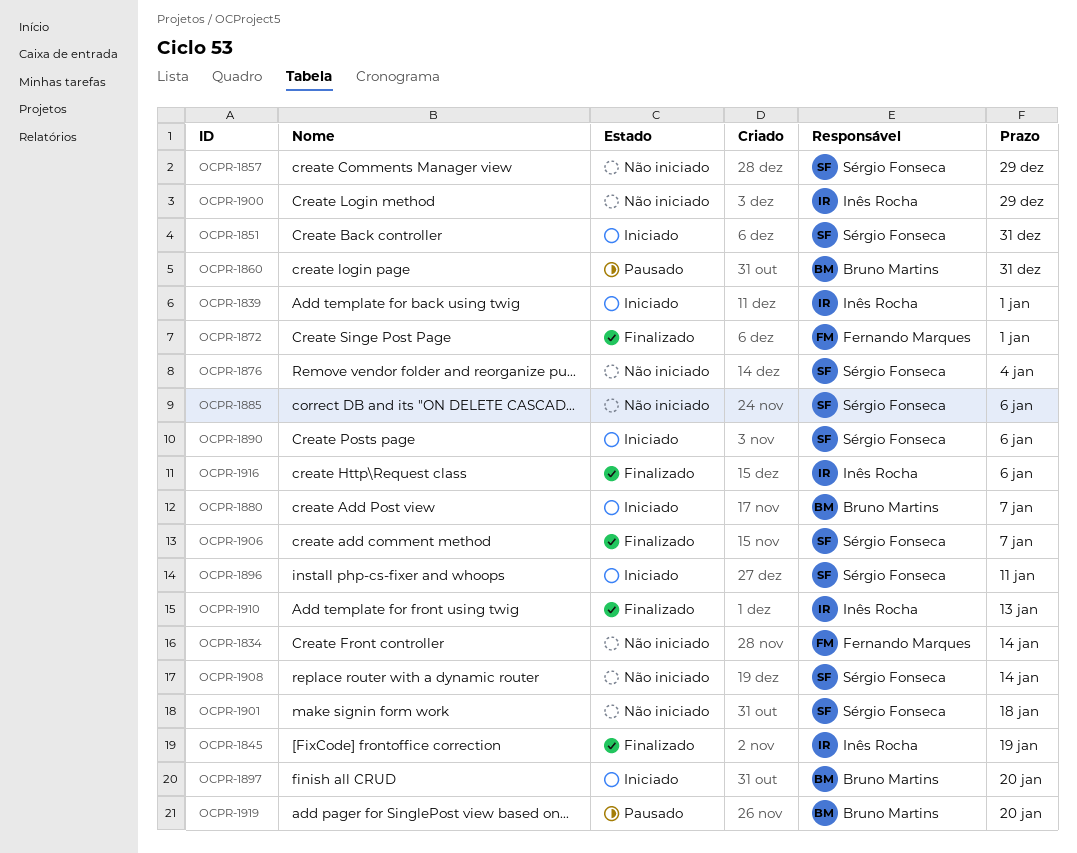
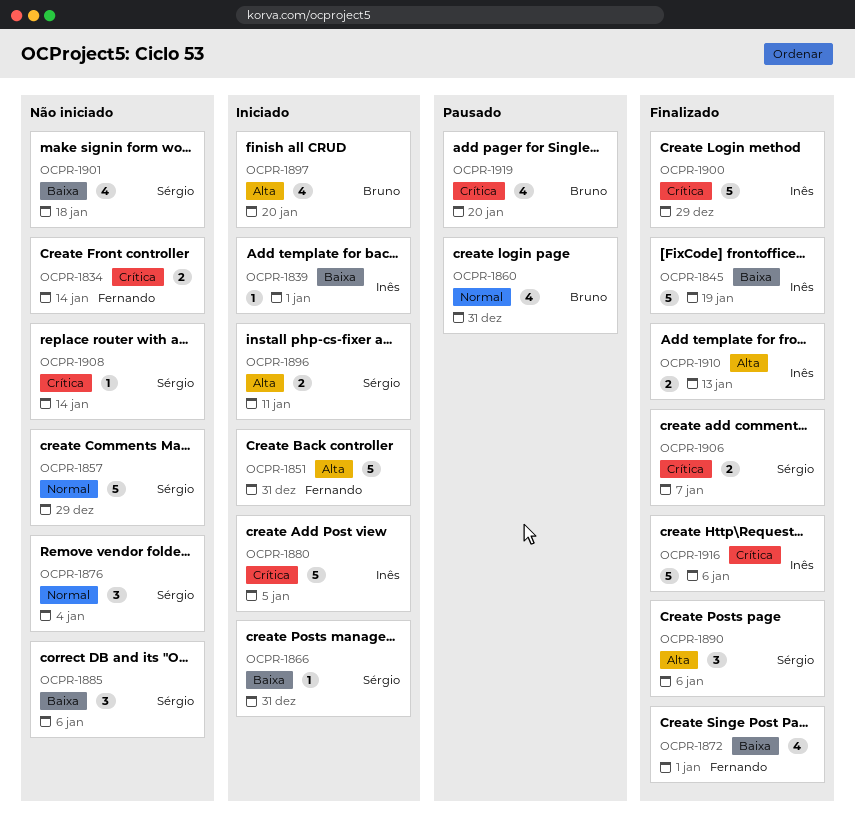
OCPR-1851, owner: Sérgio Fonseca -> Fernando Marques
OCPR-1866: none -> present
OCPR-1880, owner: Bruno Martins -> Inês Rocha
OCPR-1880, due: Jan 7 -> Jan 5
OCPR-1890, status: Iniciado -> Finalizado
OCPR-1900, status: Não iniciado -> Finalizado

